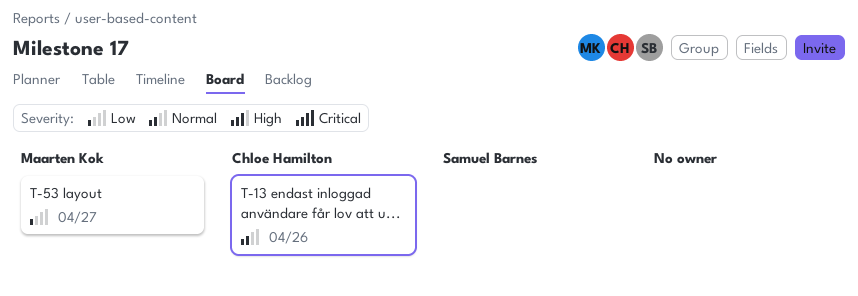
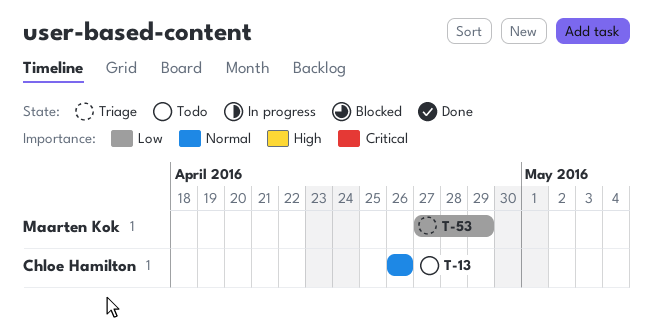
T-53, due: Apr 27 -> Apr 29

